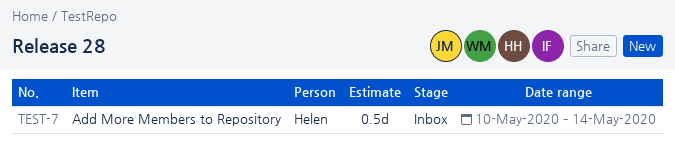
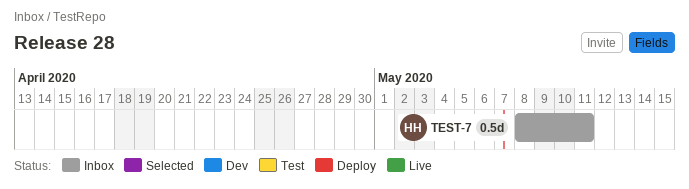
TEST-7, start: May 10 -> May 8
TEST-7, due: May 14 -> May 11

